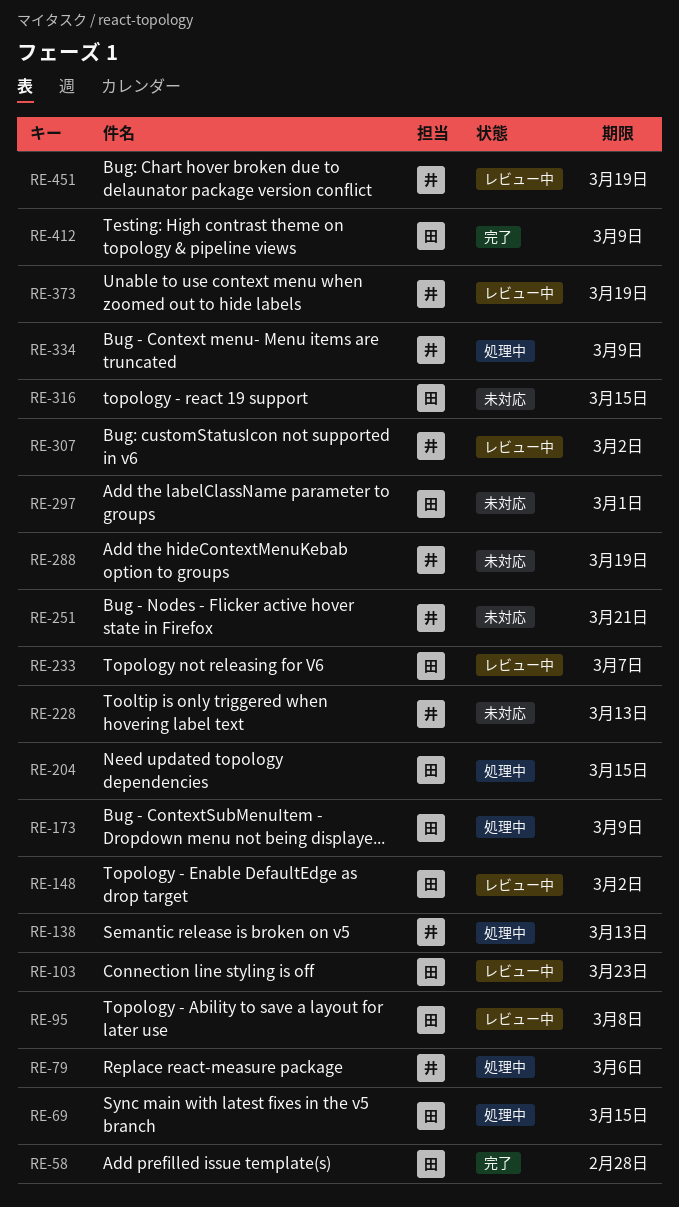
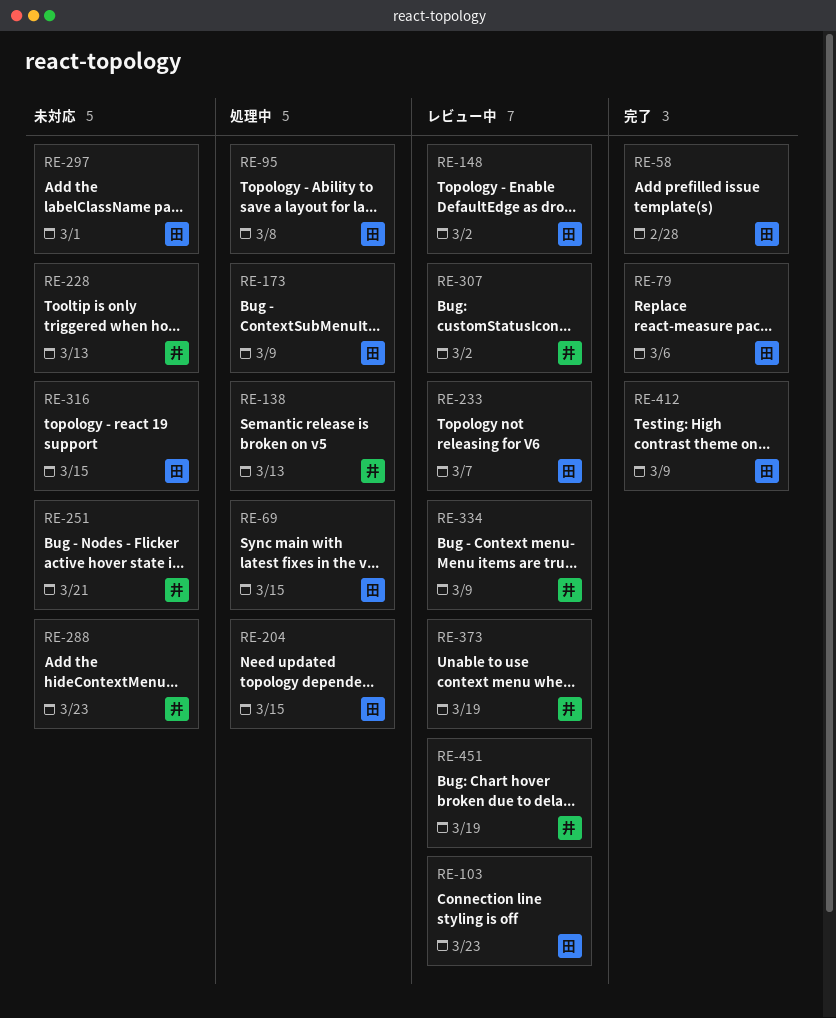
RE-79, status: 処理中 -> 完了
RE-79, owner: 井 -> 田
RE-95, status: レビュー中 -> 処理中
RE-288, due: Mar 19 -> Mar 23
RE-334, status: 処理中 -> レビュー中

